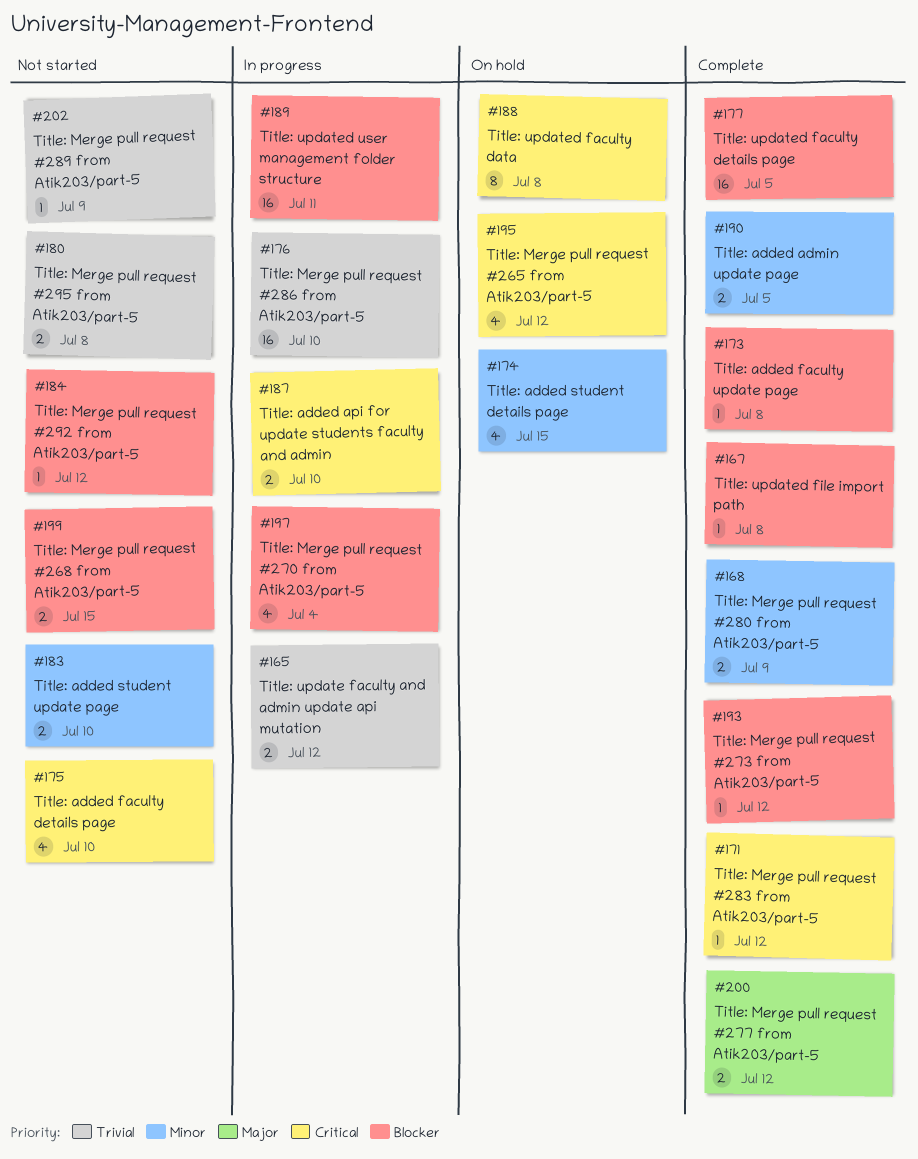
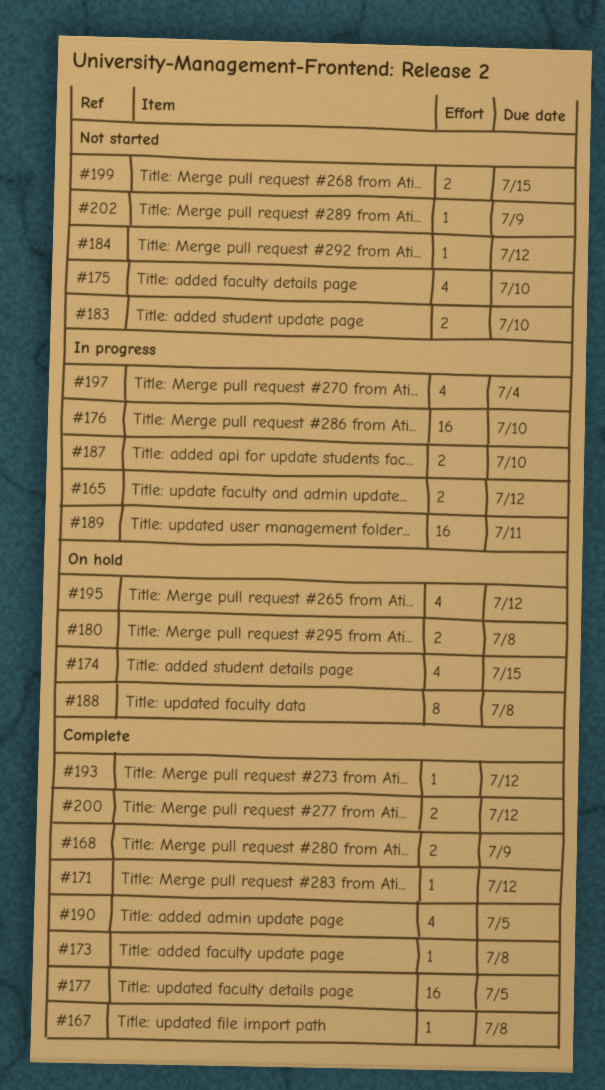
#180, status: Not started -> On hold
#190, estimate: 2 -> 4

